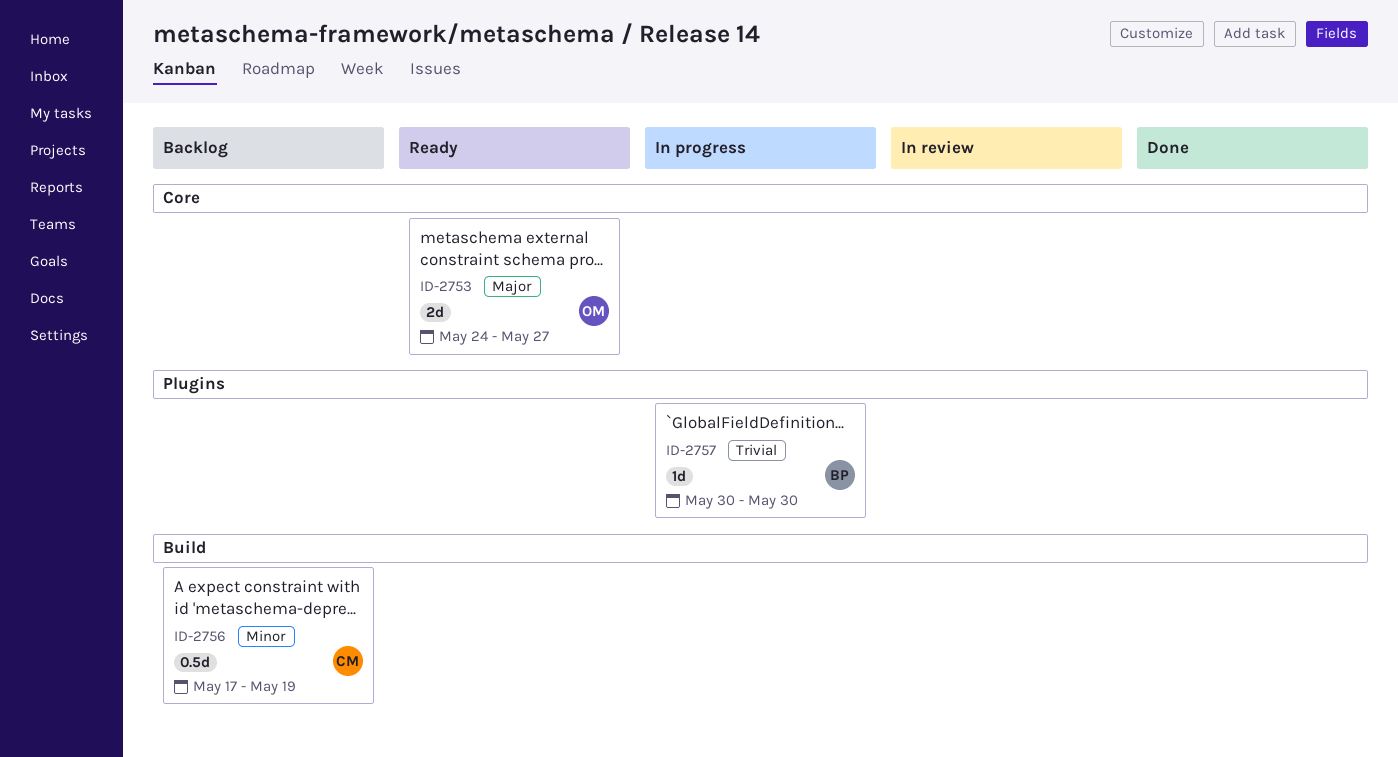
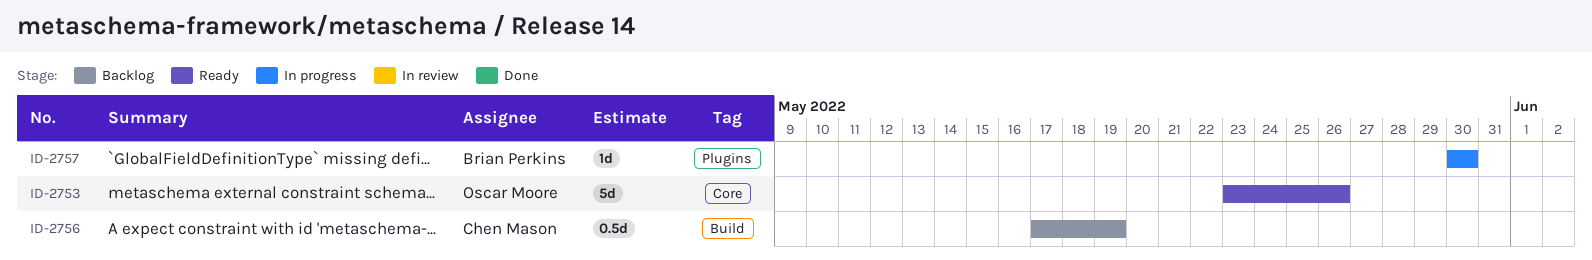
ID-2753, estimate: 2d -> 5d
ID-2753, start: May 24 -> May 23
ID-2753, due: May 27 -> May 26

